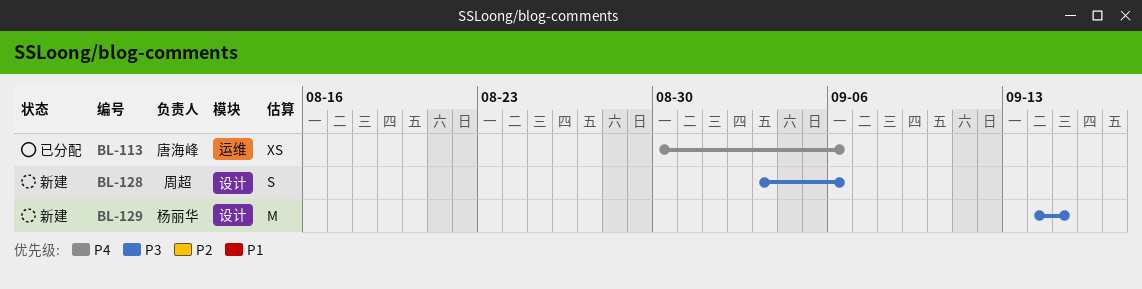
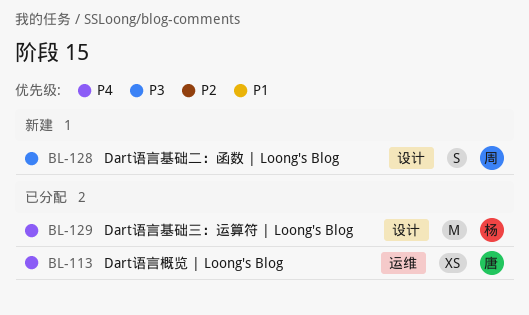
BL-129, status: 新建 -> 已分配
BL-129, priority: P3 -> P4

